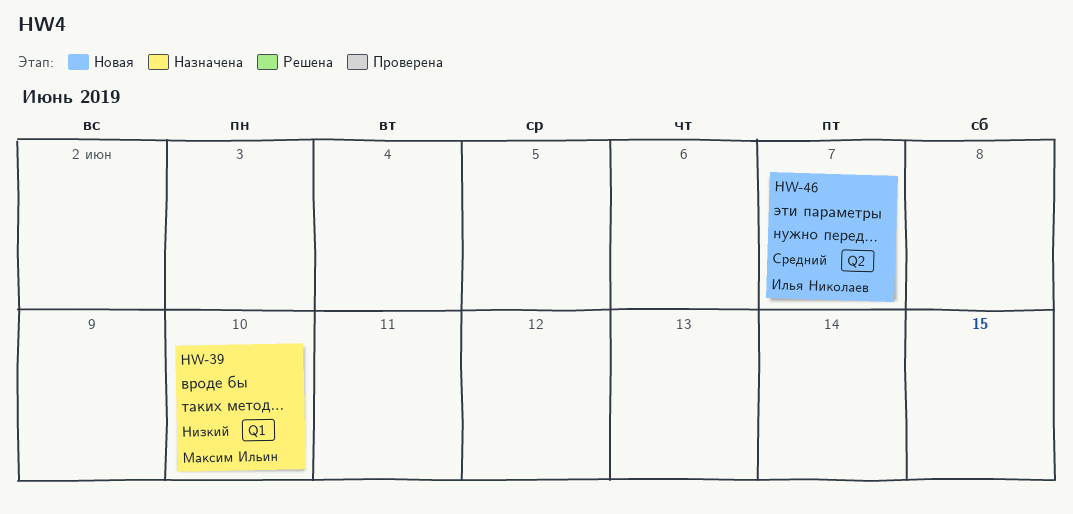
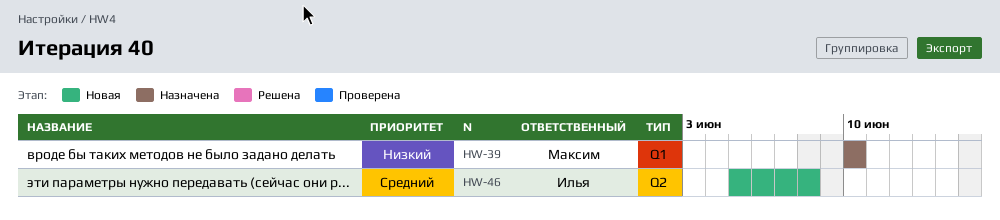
HW-46, due: Jun 7 -> Jun 8

